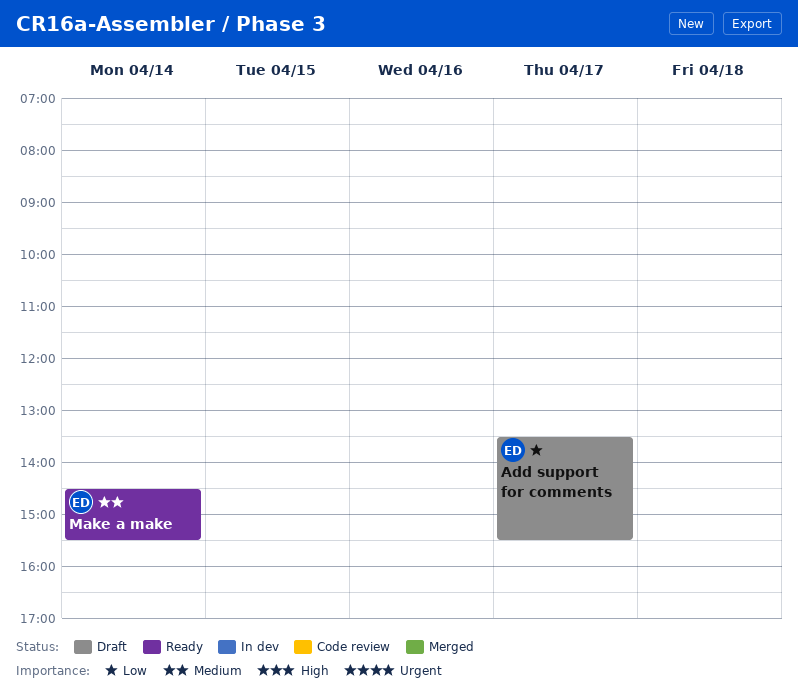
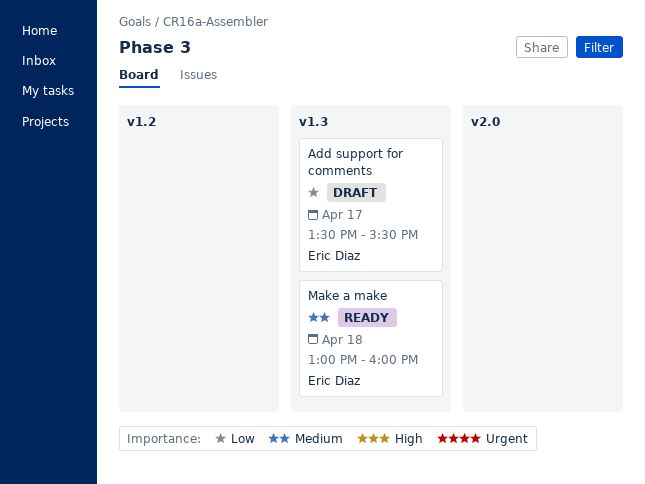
Make a make, day: Apr 14 -> Apr 18
Make a make, begins: 14:30 -> 13:00
Make a make, ends: 15:30 -> 16:00

